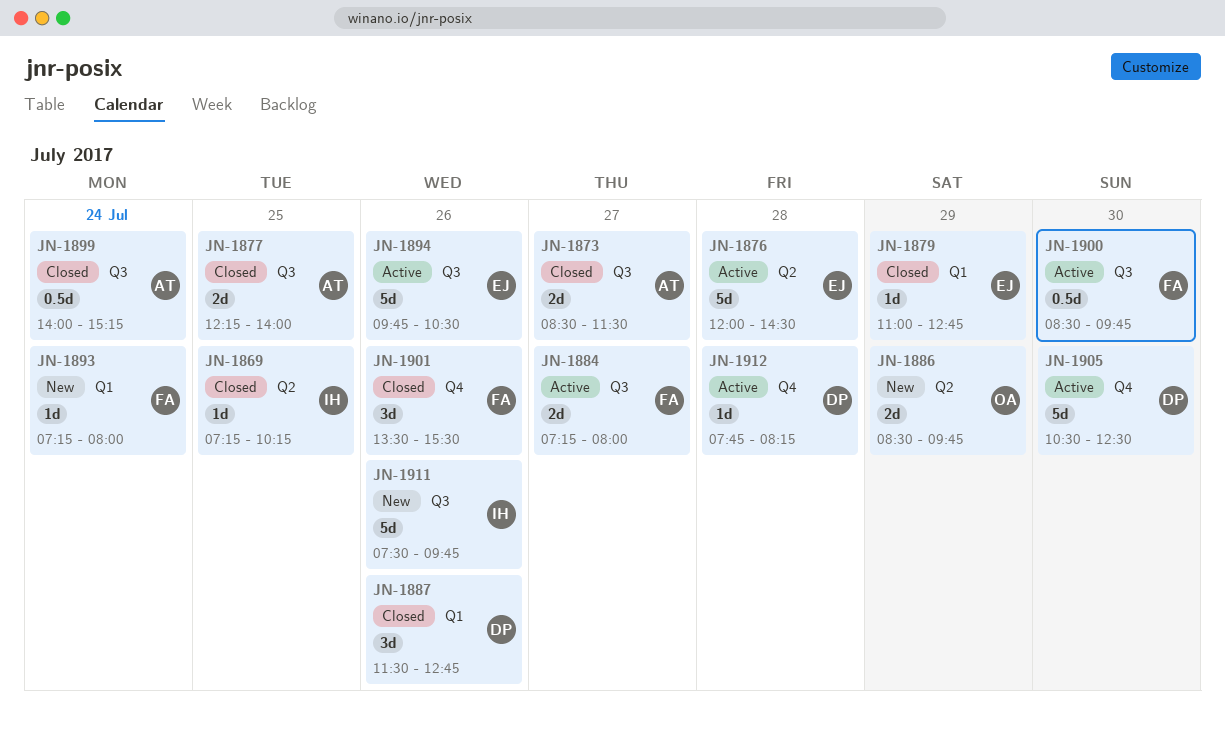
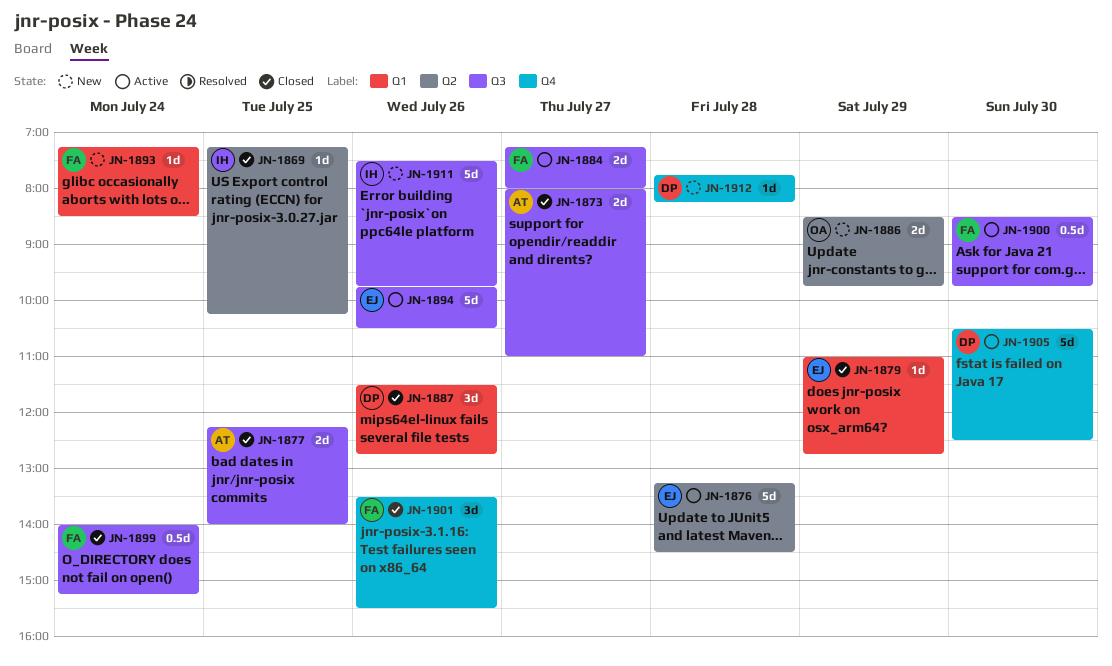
JN-1873, begins: 08:30 -> 08:00
JN-1873, ends: 11:30 -> 11:00
JN-1876, begins: 12:00 -> 13:15
JN-1893, ends: 08:00 -> 08:30
JN-1899, owner: AT -> FA
JN-1912, status: Active -> New

